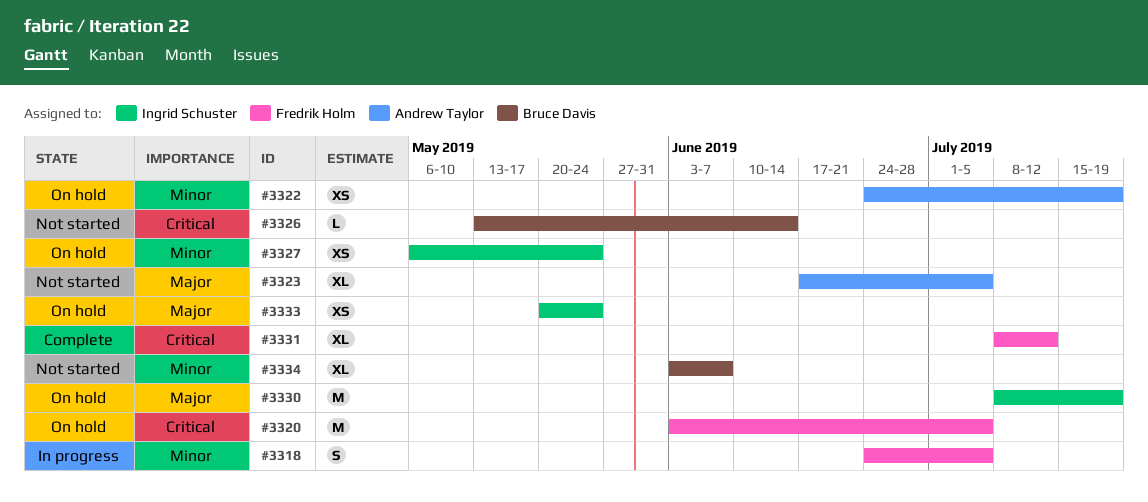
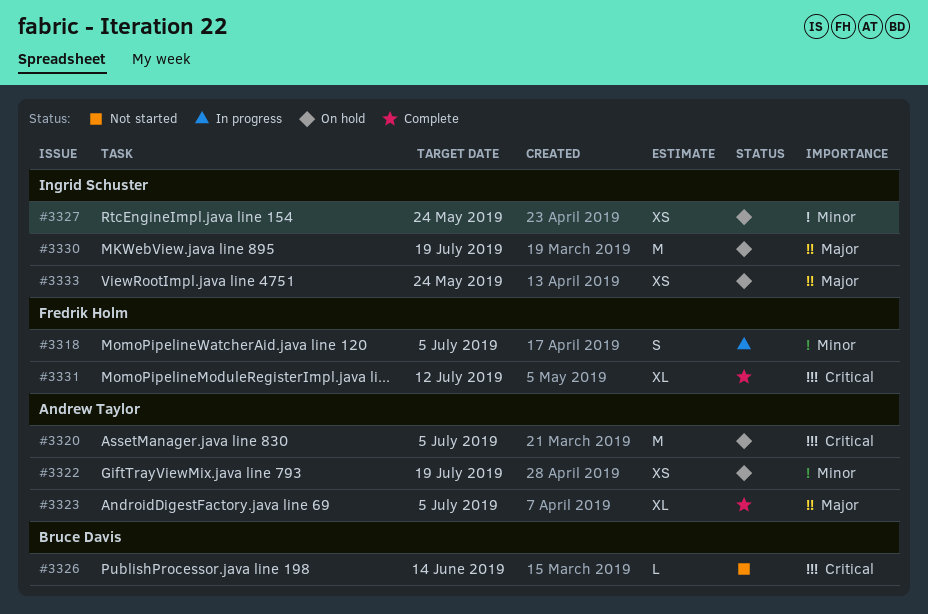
#3320, owner: Fredrik Holm -> Andrew Taylor
#3323, status: Not started -> Complete
#3334: present -> none

